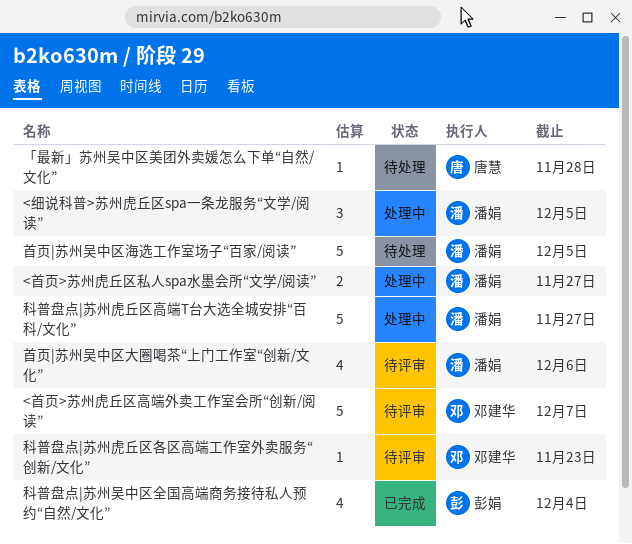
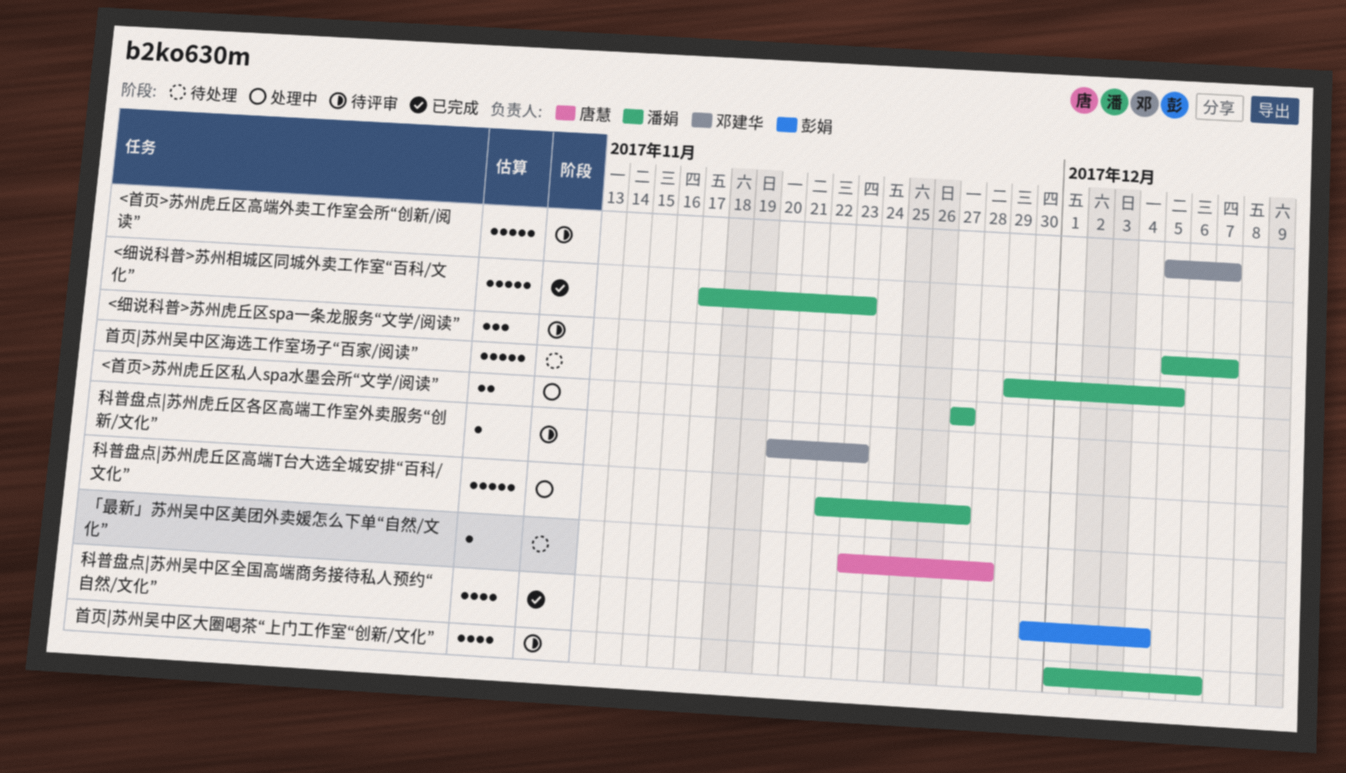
<细说科普>苏州相城区同城外卖工作室“百科/文化”: none -> present
<细说科普>苏州虎丘区spa一条龙服务“文学/阅读”, status: 处理中 -> 待评审
<细说科普>苏州虎丘区spa一条龙服务“文学/阅读”, due: Dec 5 -> Dec 7

